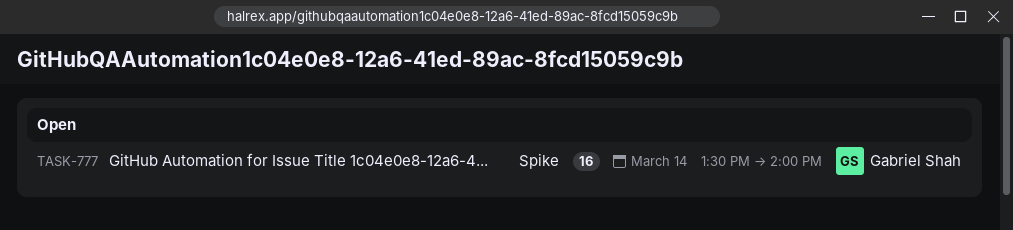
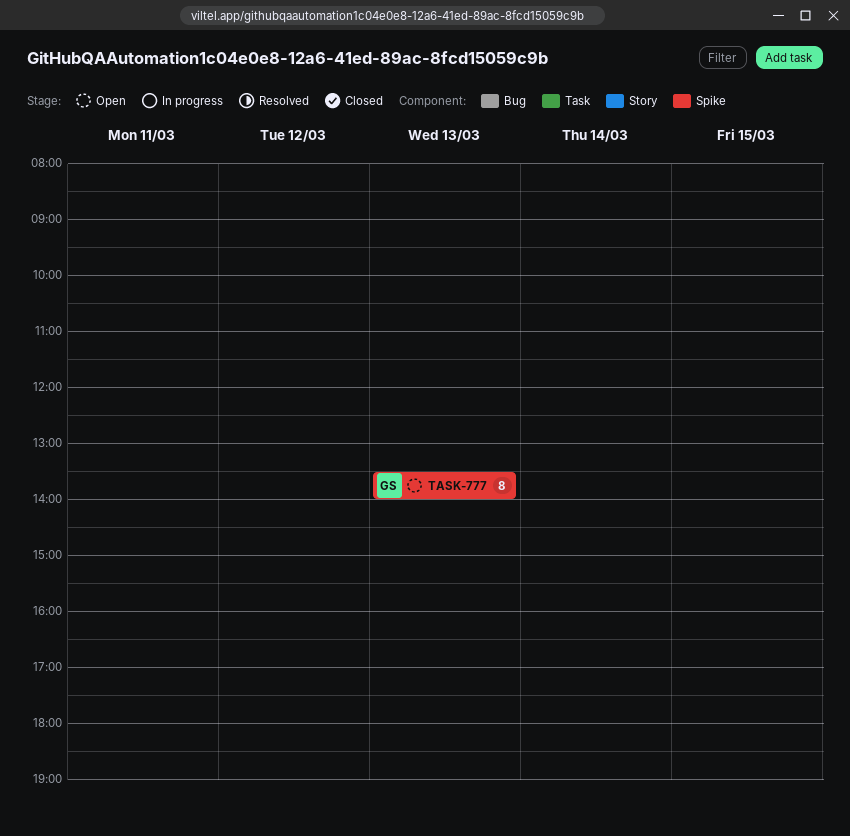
TASK-777, estimate: 16 -> 8
TASK-777, day: Mar 14 -> Mar 13

